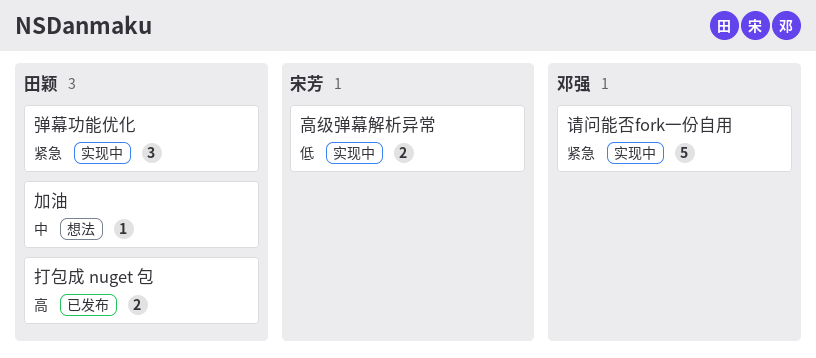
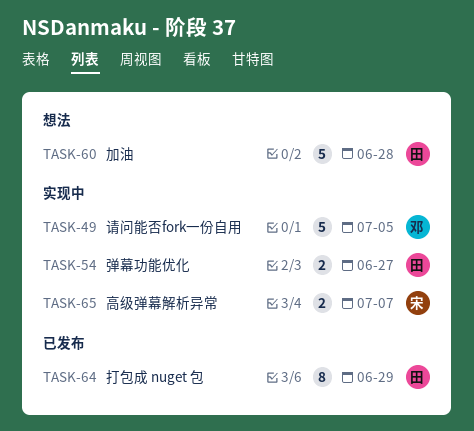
加油, estimate: 1 -> 5
弹幕功能优化, estimate: 3 -> 2
打包成 nuget 包, estimate: 2 -> 8

